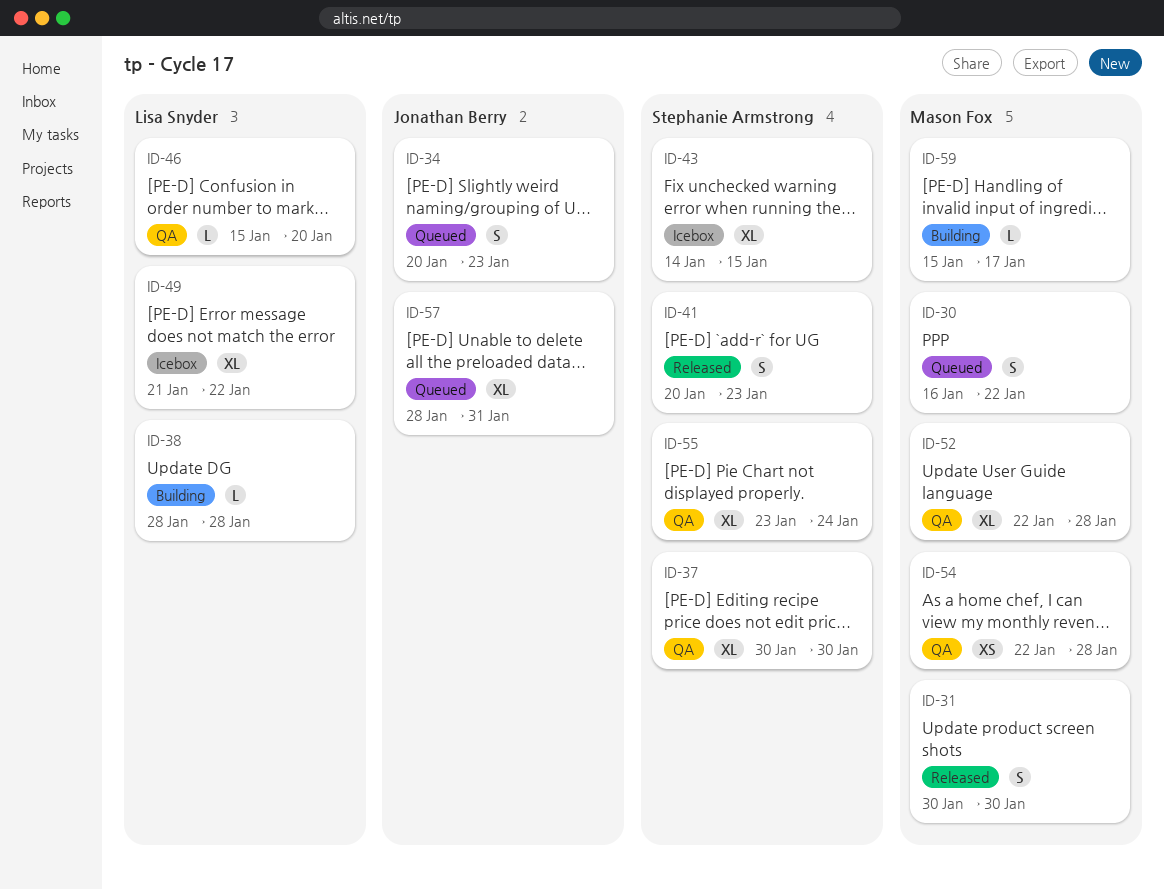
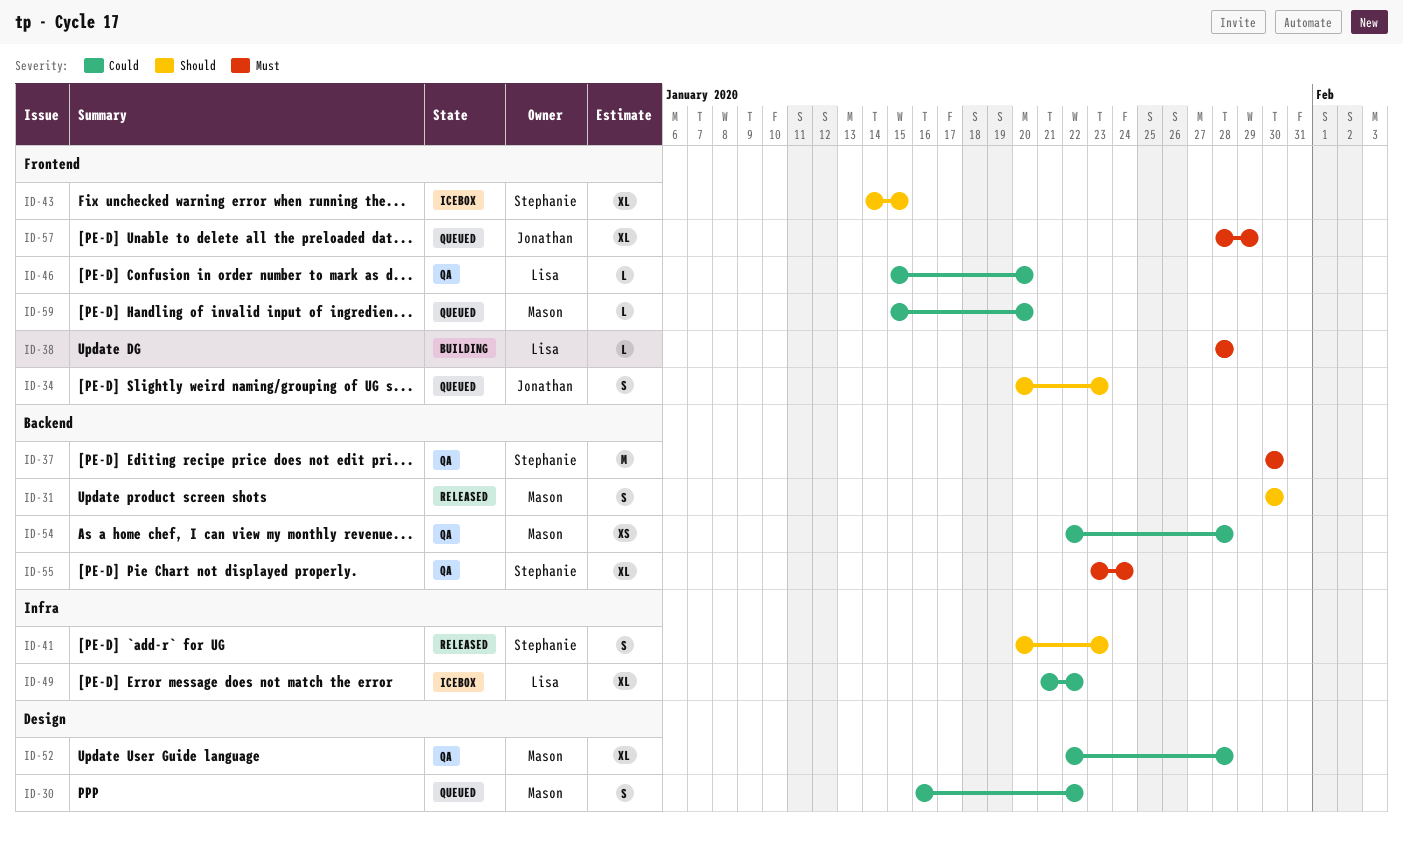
ID-37, estimate: XL -> M
ID-57, due: Jan 31 -> Jan 29
ID-59, status: Building -> Queued
ID-59, due: Jan 17 -> Jan 20

